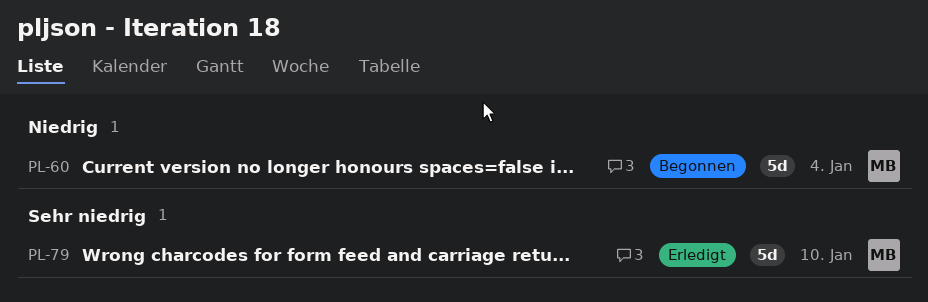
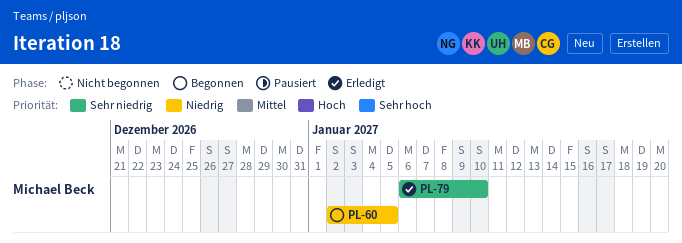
PL-60, due: Jan 4 -> Jan 5

